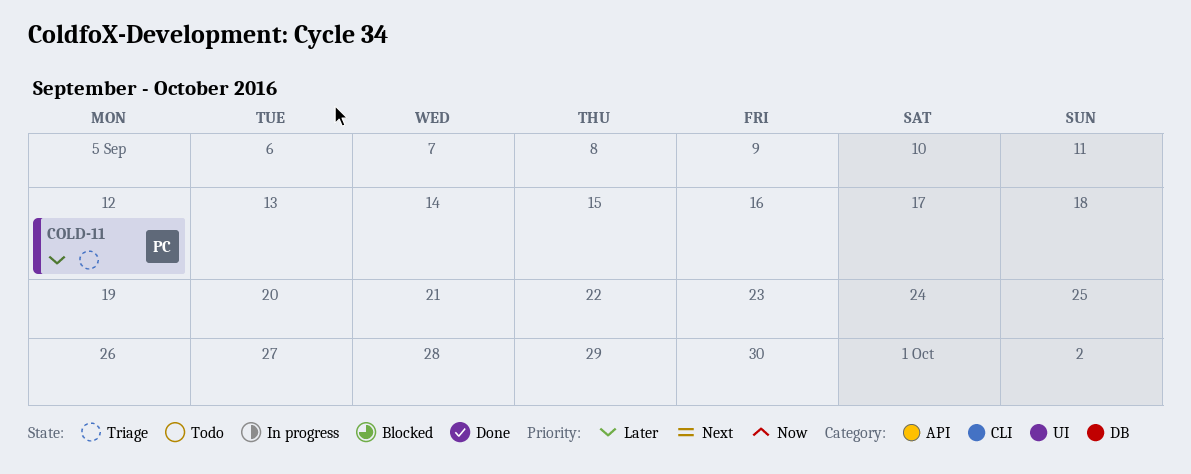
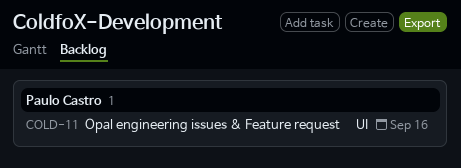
COLD-11, due: Sep 12 -> Sep 16

